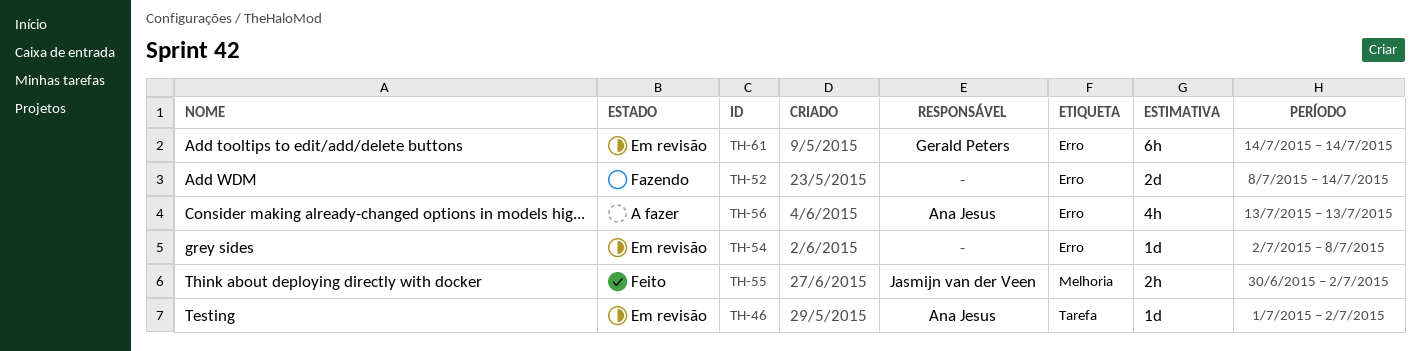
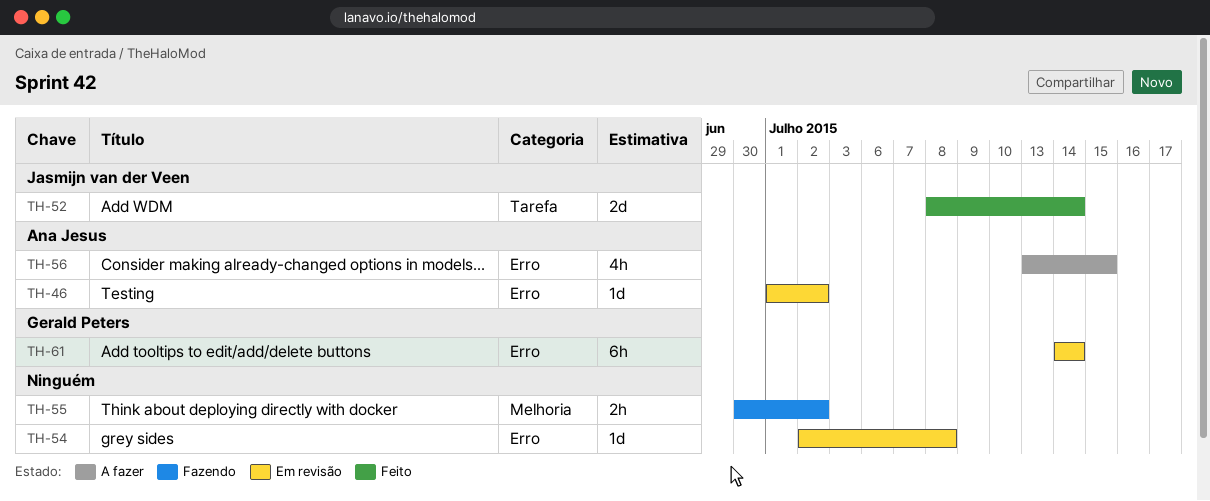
TH-46, label: Tarefa -> Erro
TH-52, status: Fazendo -> Feito
TH-52, owner: none -> Jasmijn van der Veen
TH-52, label: Erro -> Tarefa
TH-55, status: Feito -> Fazendo
TH-55, owner: Jasmijn van der Veen -> none
TH-56, due: Jul 13 -> Jul 15

